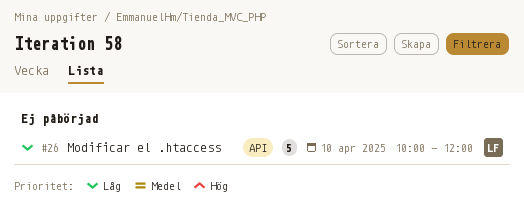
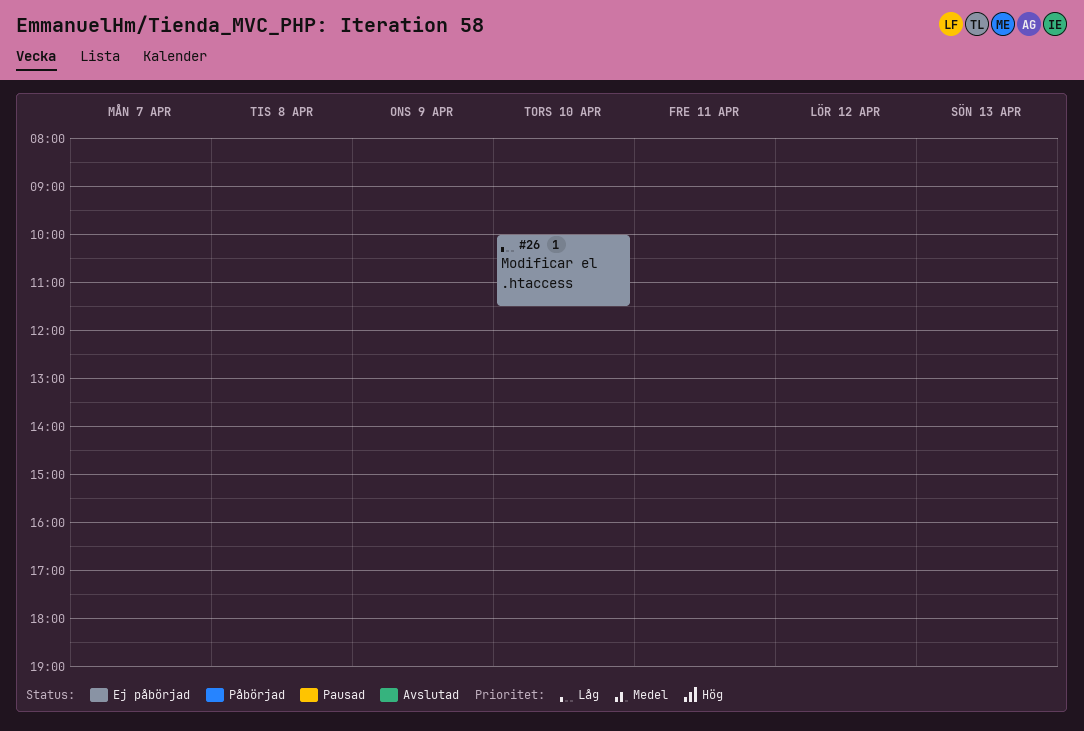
#26, estimate: 5 -> 1
#26, ends: 12:00 -> 11:30

